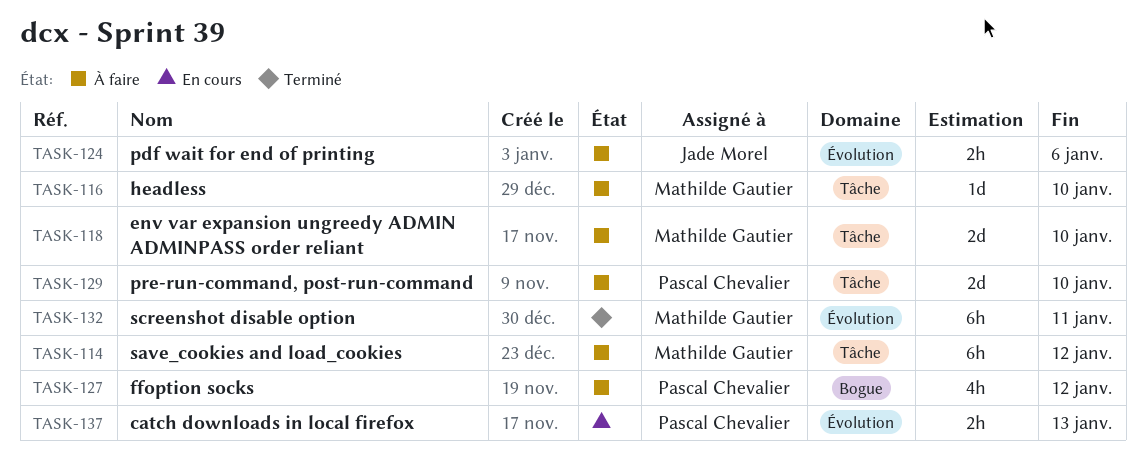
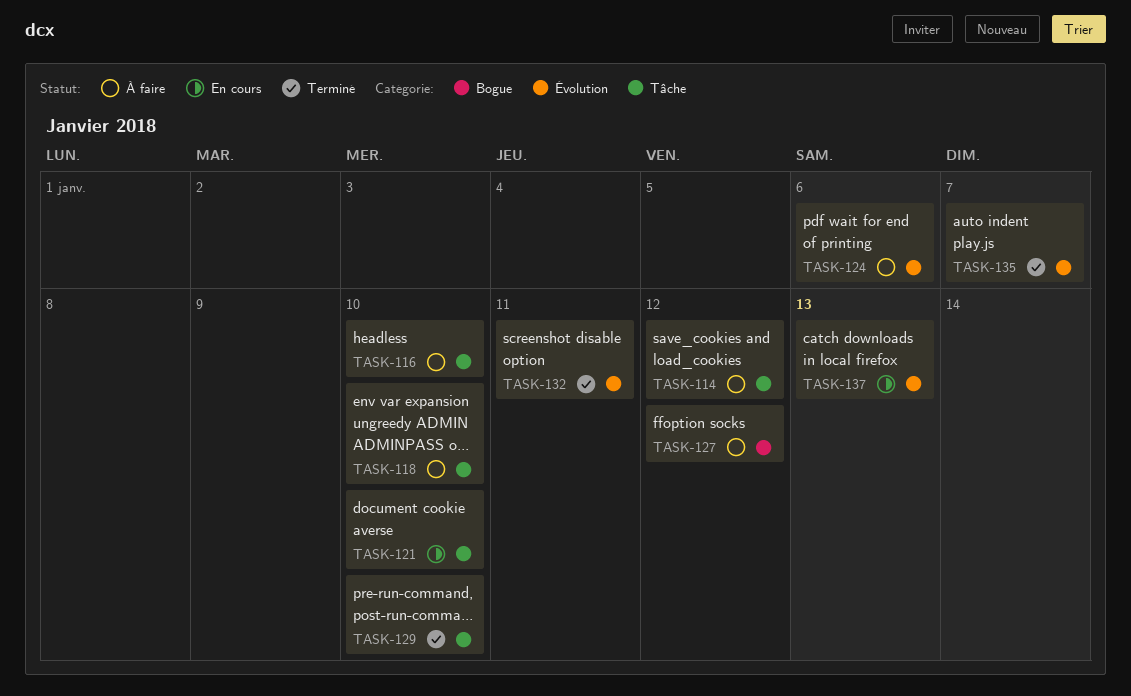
TASK-121: none -> present
TASK-129, status: À faire -> Terminé
TASK-135: none -> present

